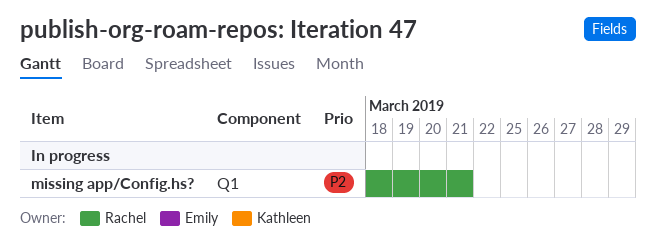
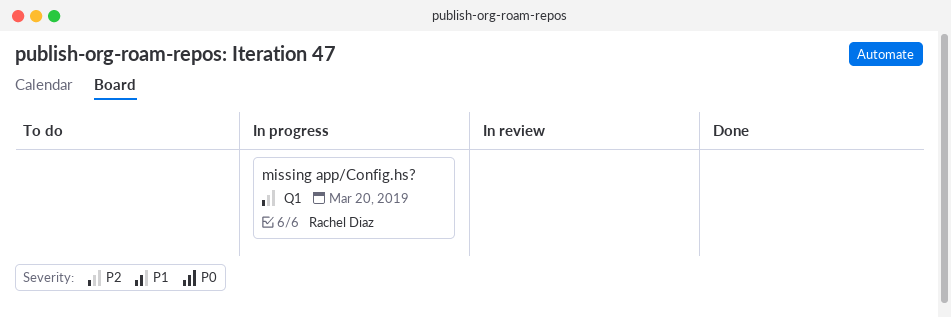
missing app/Config.hs?, due: Mar 21 -> Mar 20

